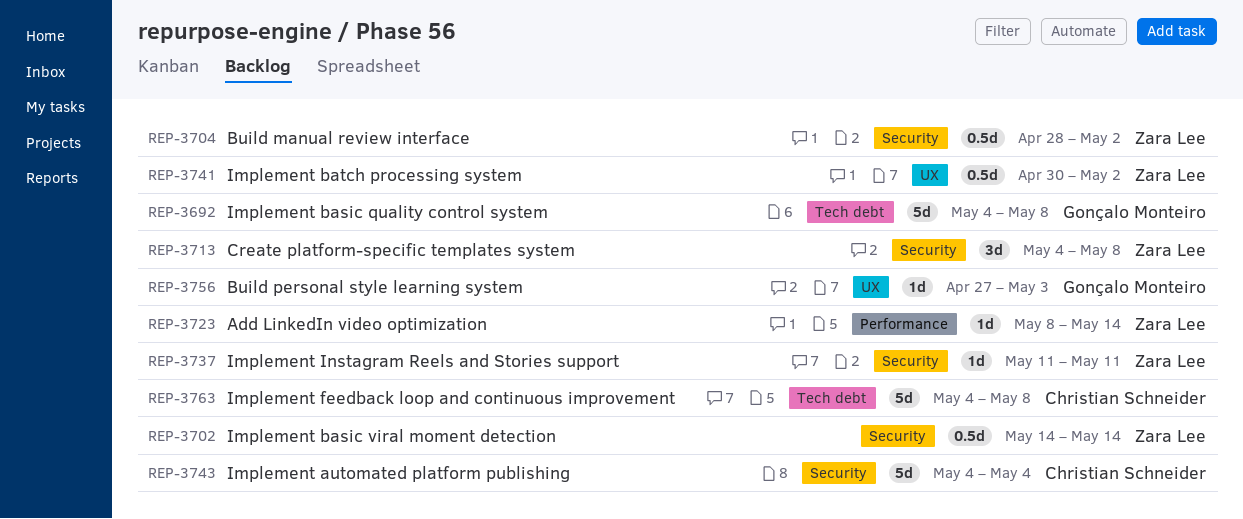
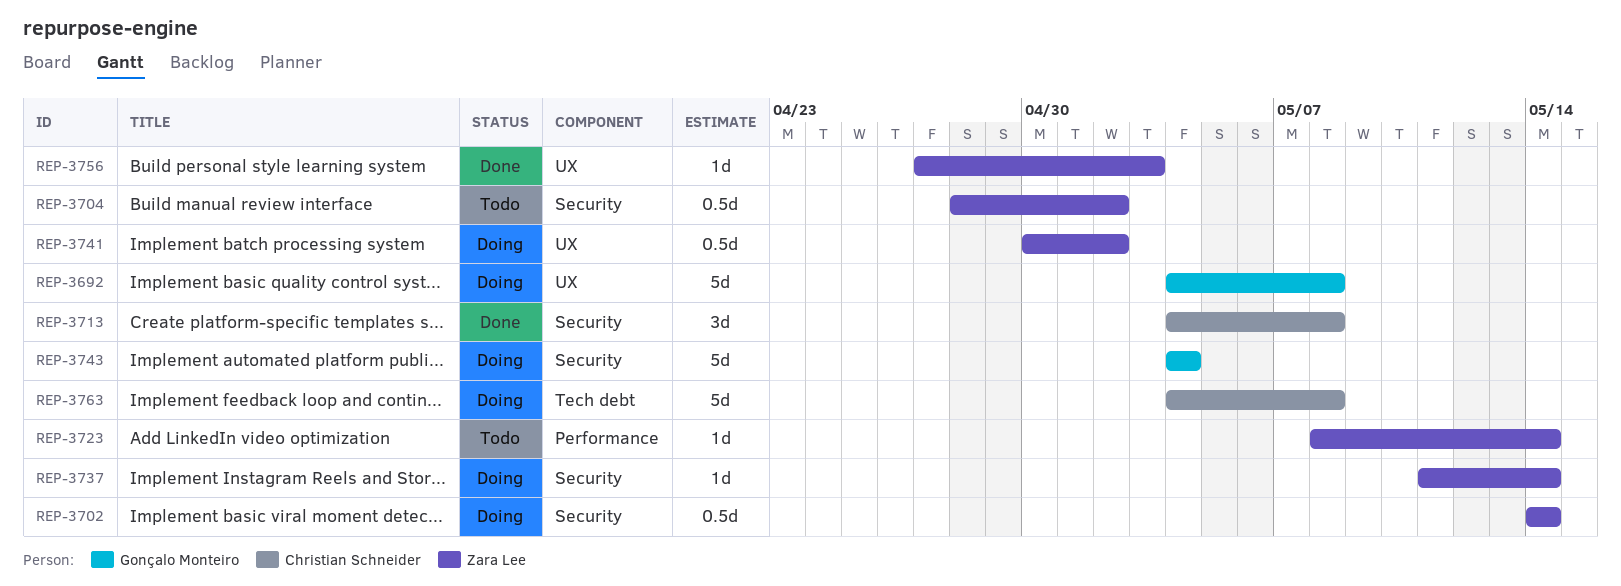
REP-3692, label: Tech debt -> UX
REP-3713, owner: Zara Lee -> Christian Schneider
REP-3737, due: May 11 -> May 14
REP-3743, owner: Christian Schneider -> Gonçalo Monteiro
REP-3756, owner: Gonçalo Monteiro -> Zara Lee

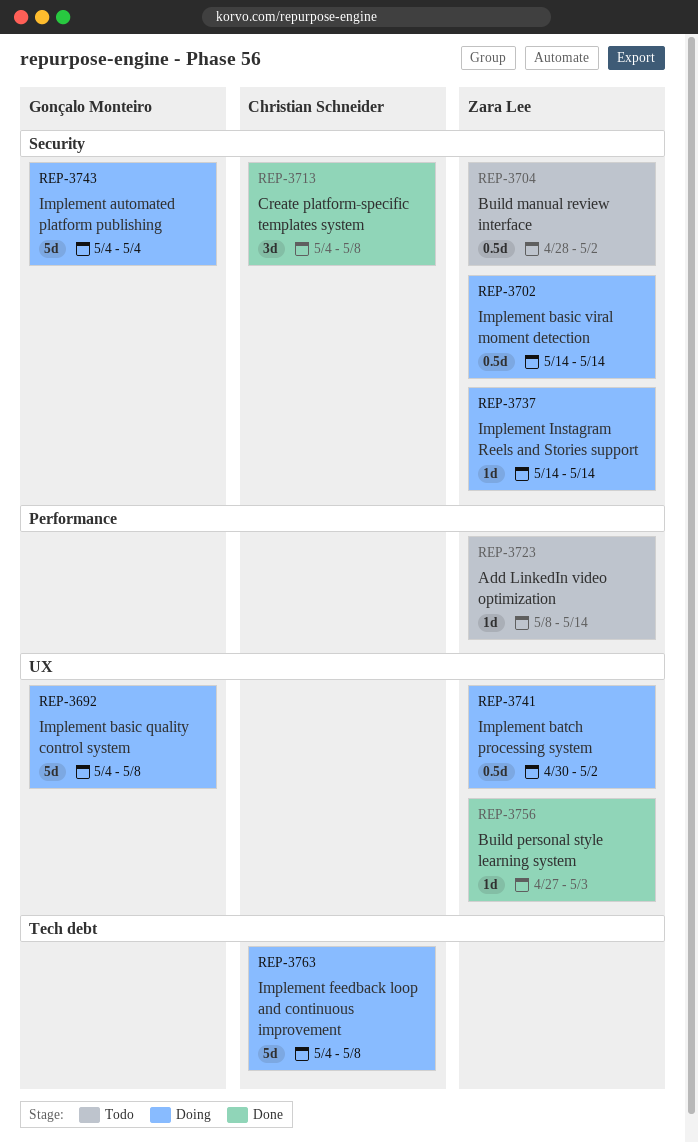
REP-3737, start: May 11 -> May 14

